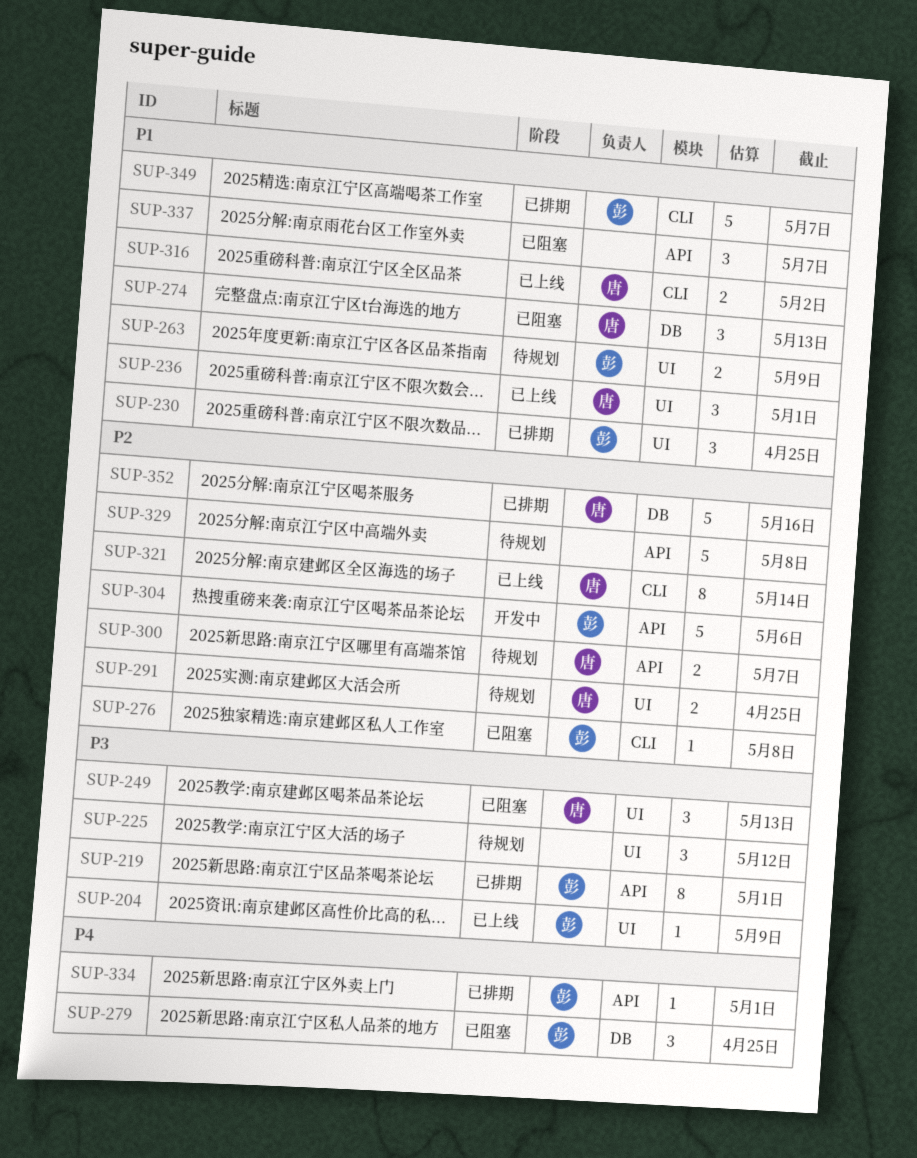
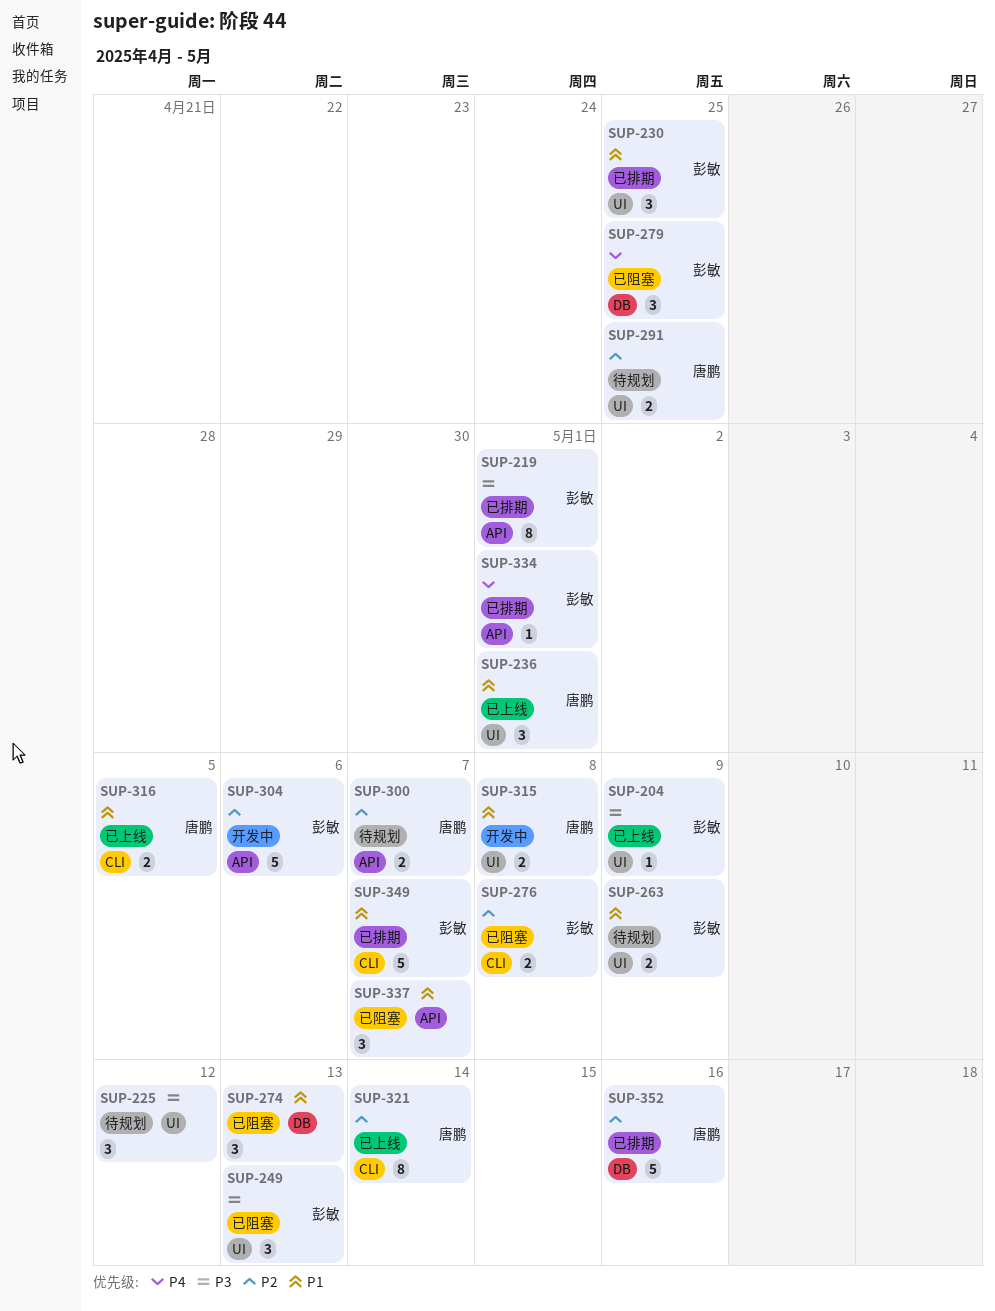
SUP-249, owner: 唐鹏 -> 彭敏
SUP-274, owner: 唐鹏 -> none
SUP-276, estimate: 1 -> 2
SUP-315: none -> present
SUP-316, due: May 2 -> May 5
SUP-329: present -> none

